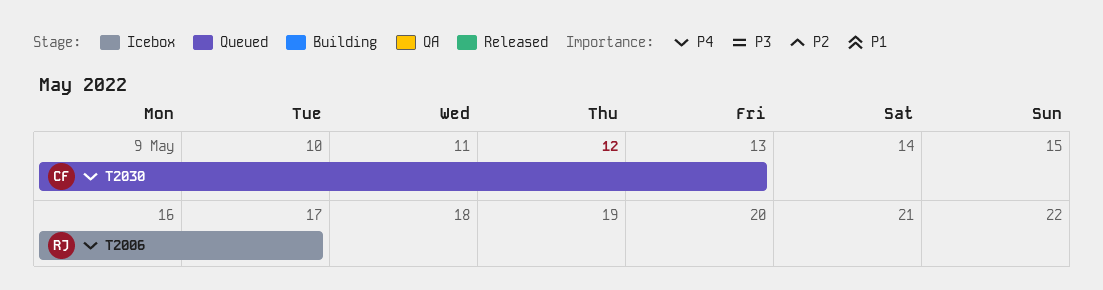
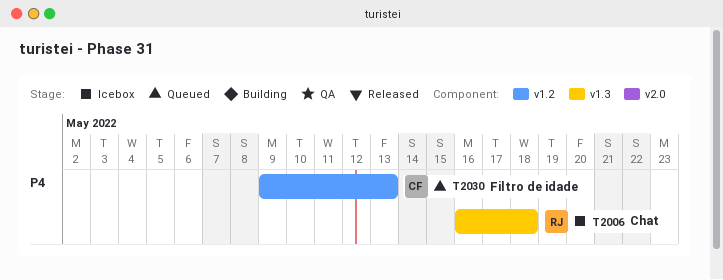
T2006, due: May 17 -> May 18

